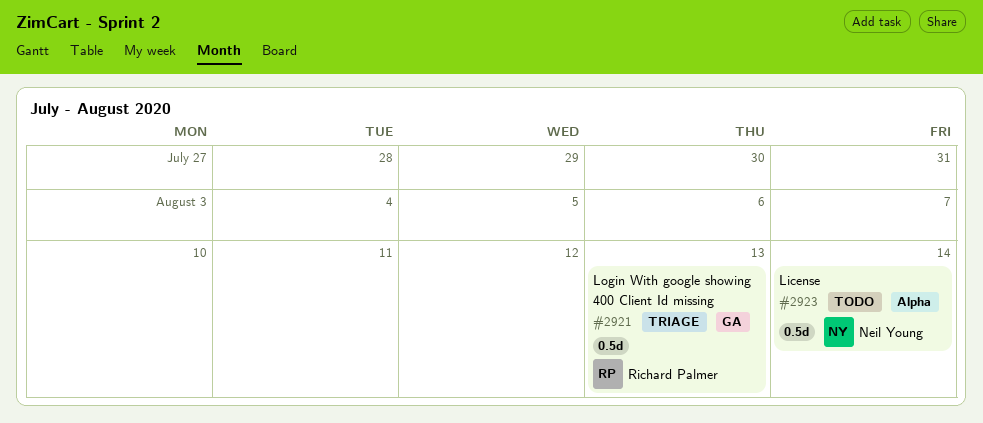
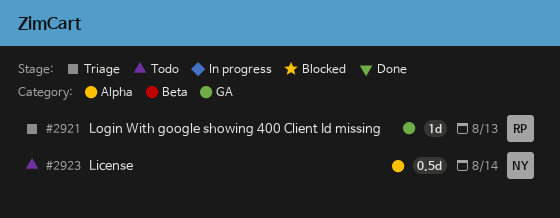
#2921, estimate: 0.5d -> 1d

